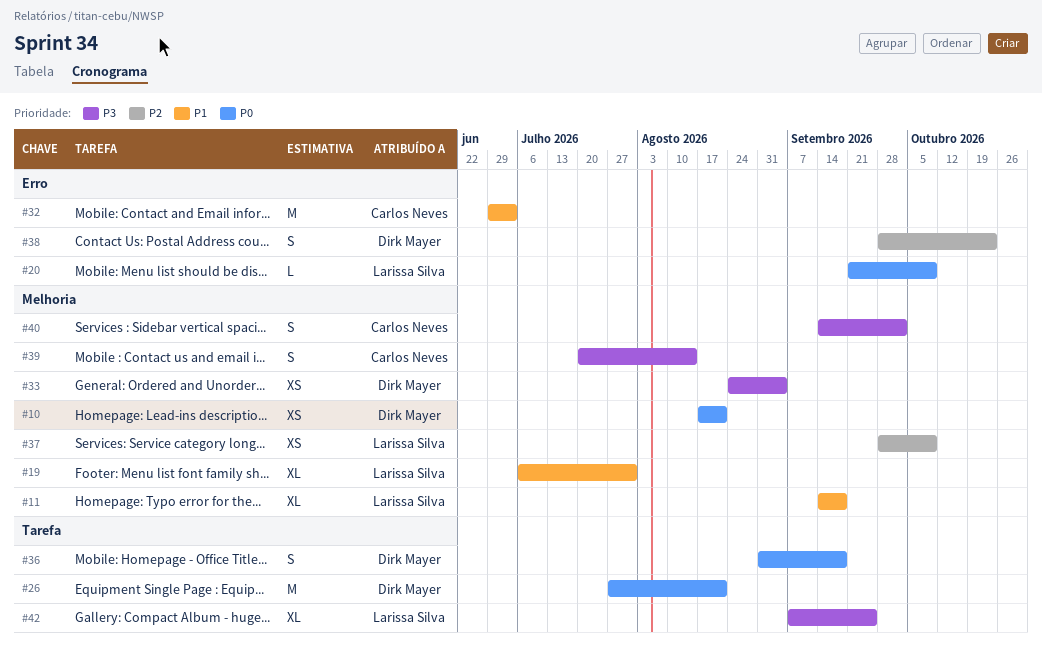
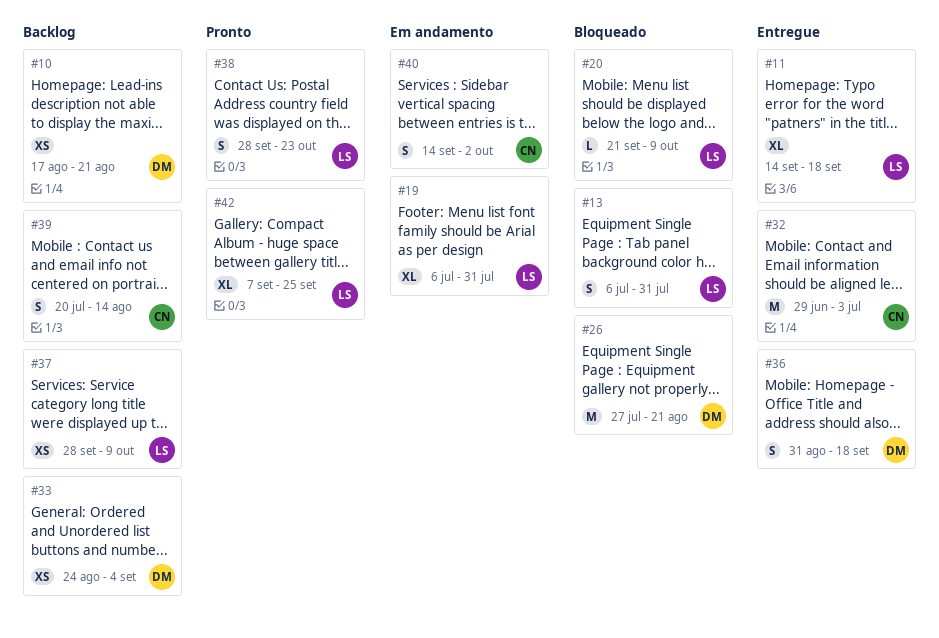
#13: none -> present
#38, owner: Dirk Mayer -> Larissa Silva

